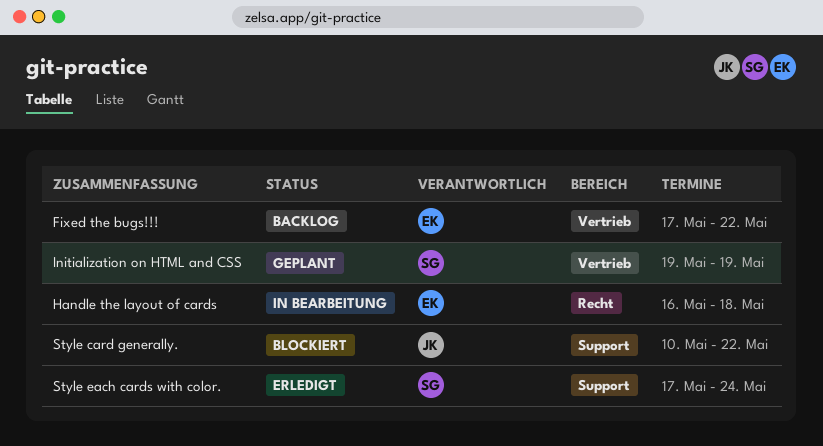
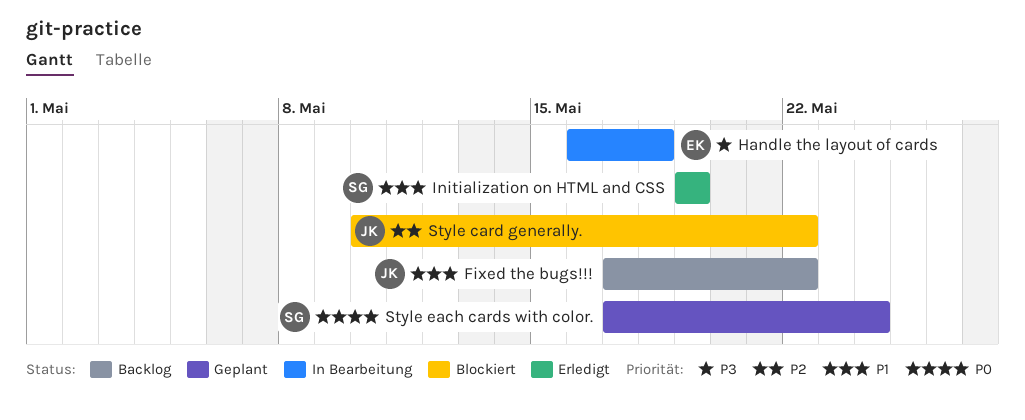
Fixed the bugs!!!, owner: EK -> JK
Initialization on HTML and CSS, status: Geplant -> Erledigt
Style each cards with color., status: Erledigt -> Geplant

